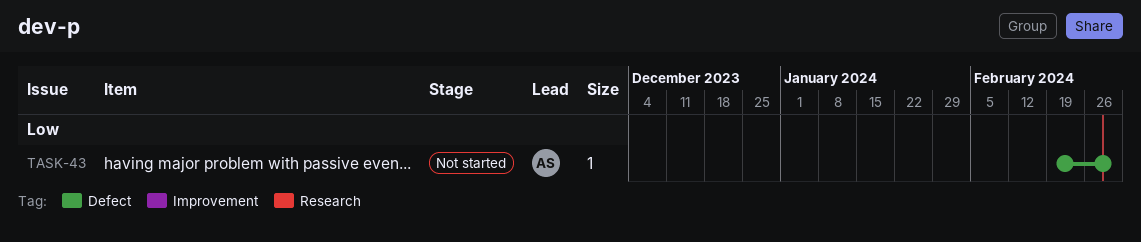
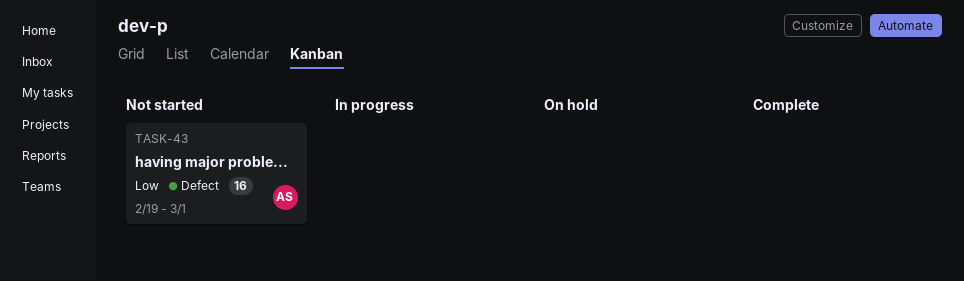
TASK-43, estimate: 1 -> 16

